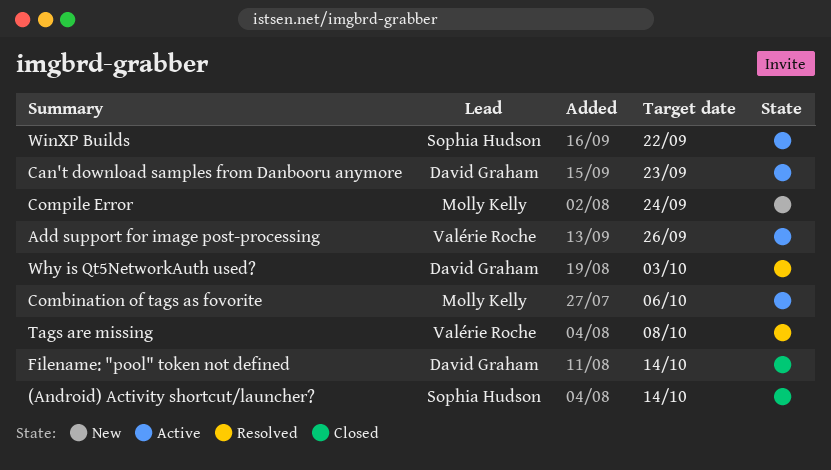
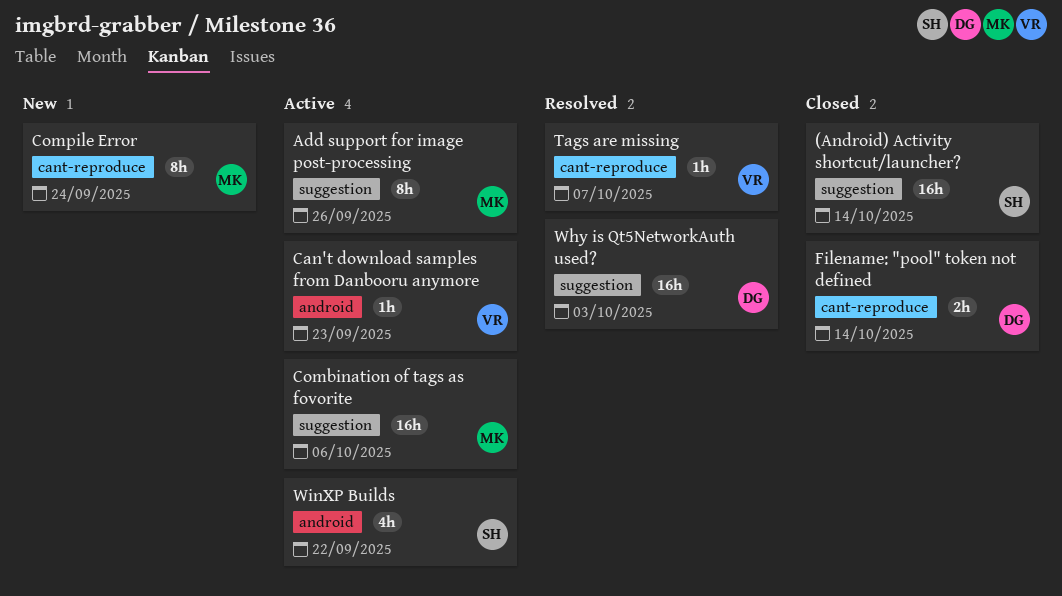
Add support for image post-processing, owner: Valérie Roche -> Molly Kelly
Can't download samples from Danbooru anymore, owner: David Graham -> Valérie Roche
Tags are missing, due: Oct 8 -> Oct 7

